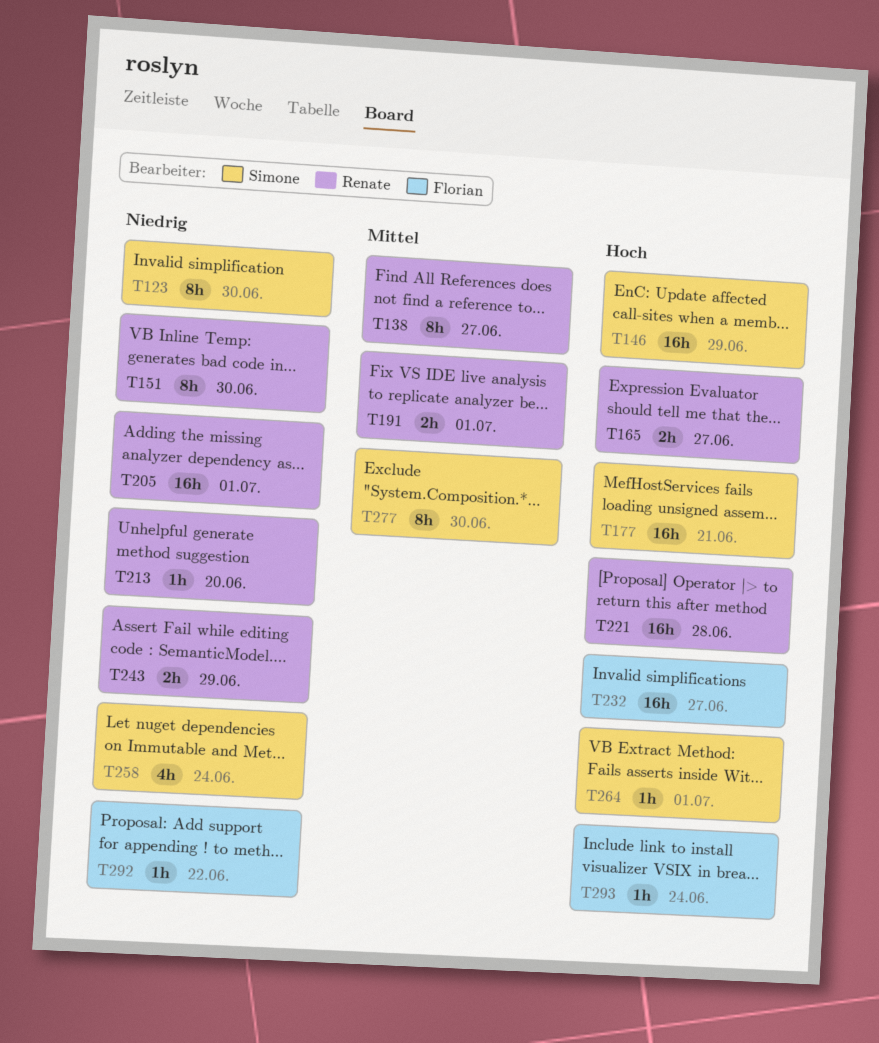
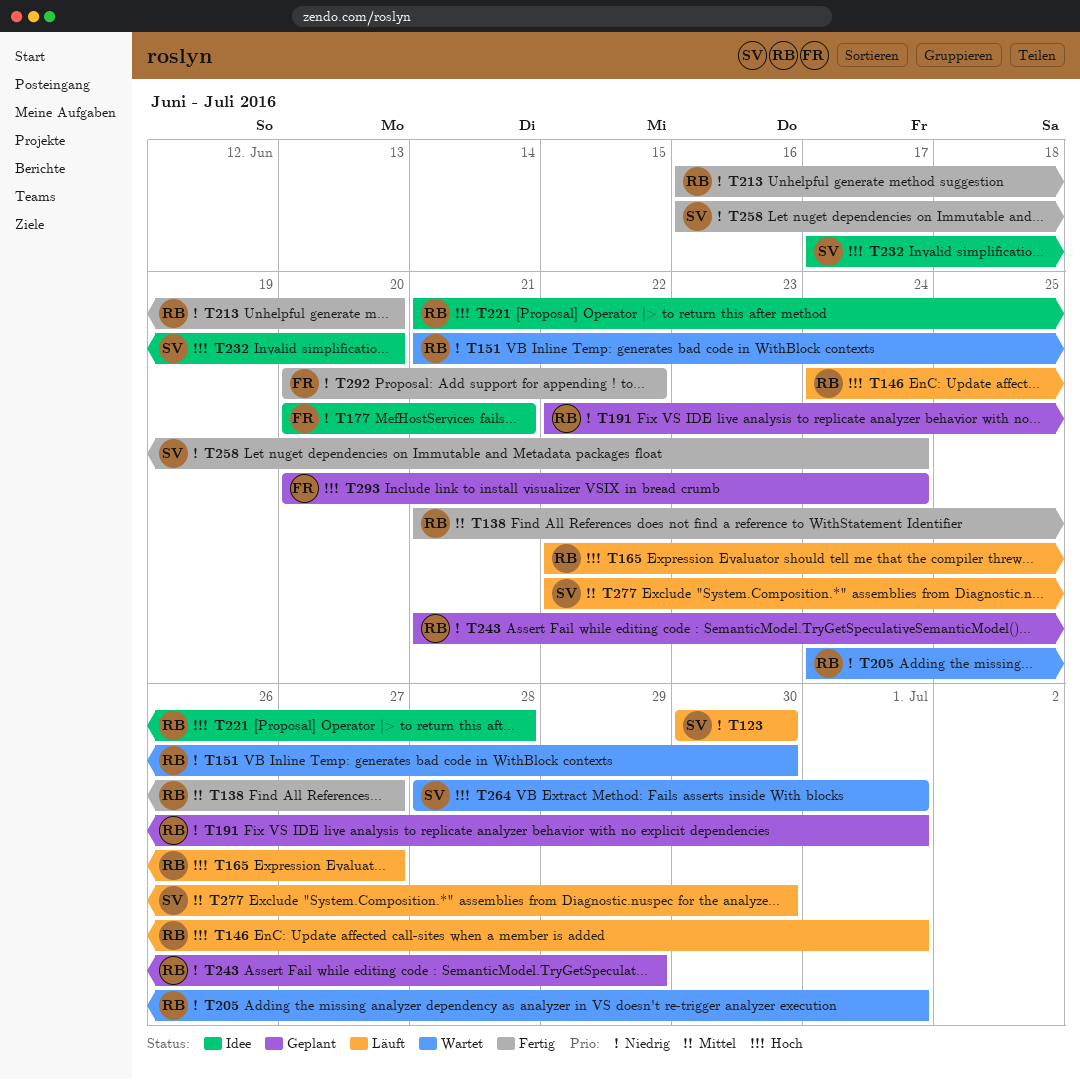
T146, owner: Simone -> Renate
T146, due: Jun 29 -> Jul 1
T177, owner: Simone -> Florian
T177, priority: Hoch -> Niedrig
T191, priority: Mittel -> Niedrig
T232, owner: Florian -> Simone
T232, due: Jun 27 -> Jun 20

